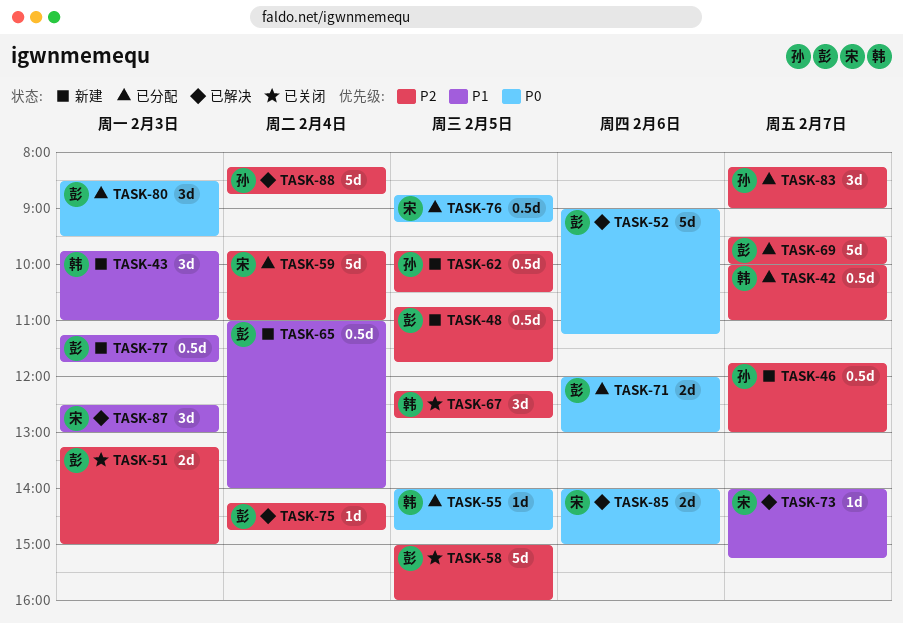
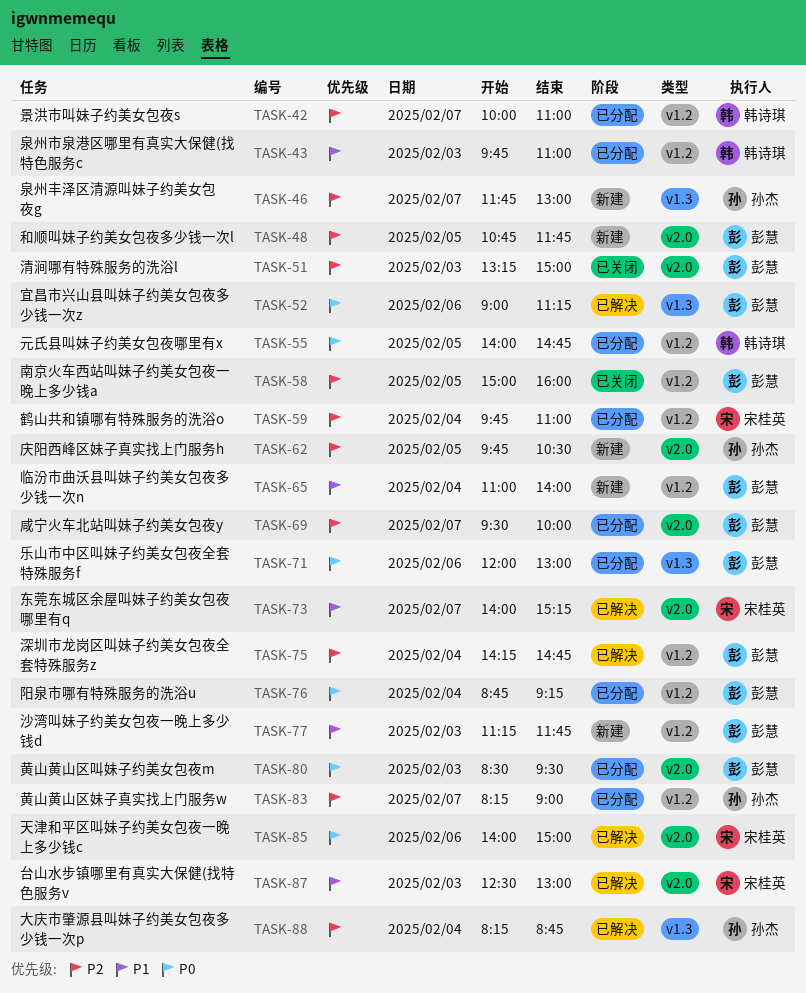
TASK-43, status: 新建 -> 已分配
TASK-67: present -> none
TASK-76, owner: 宋桂英 -> 彭慧
TASK-76, day: Feb 5 -> Feb 4

